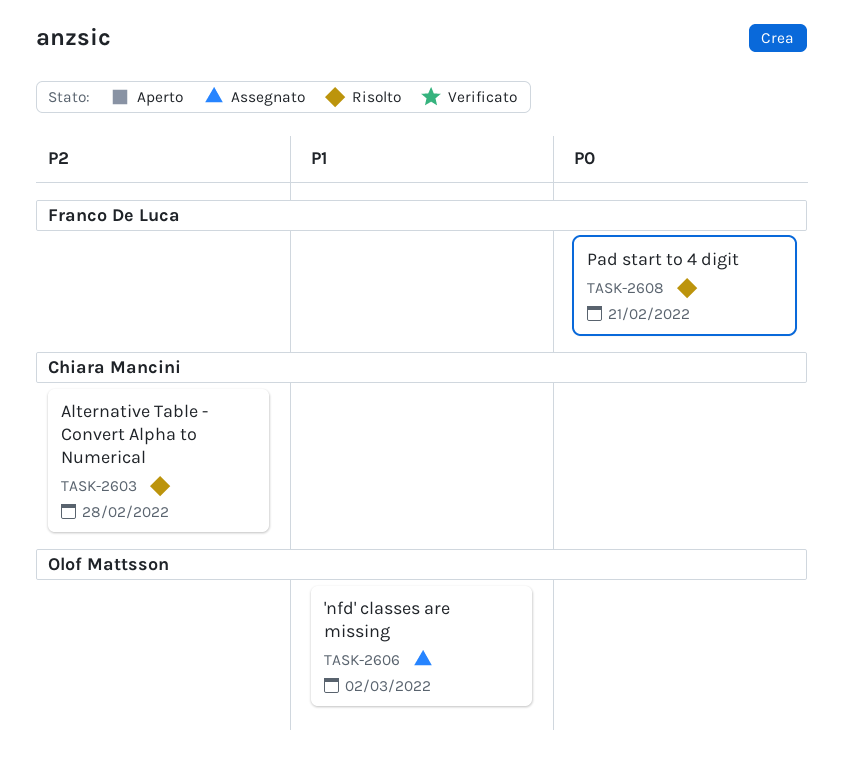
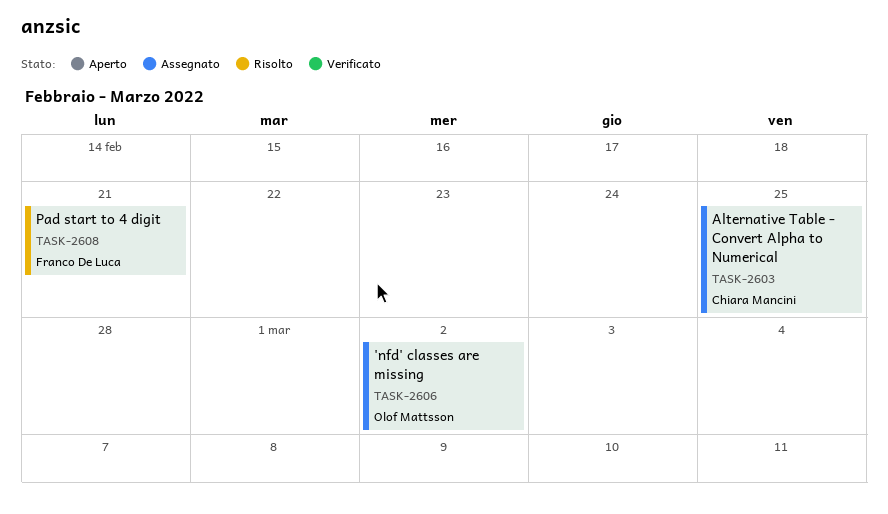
TASK-2603, status: Risolto -> Assegnato
TASK-2603, due: Feb 28 -> Feb 25

